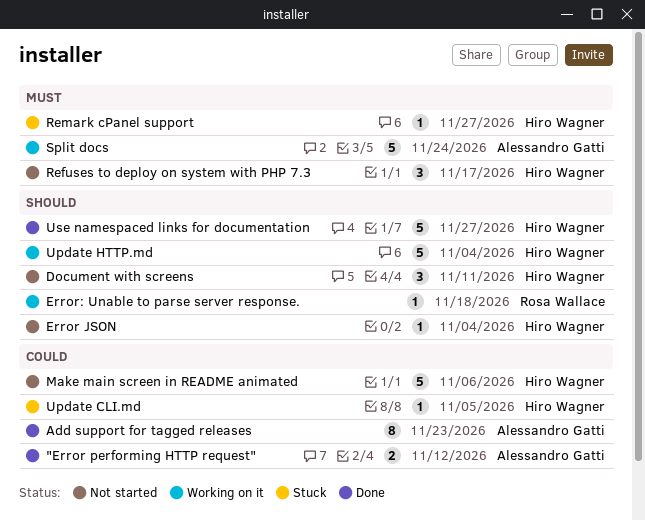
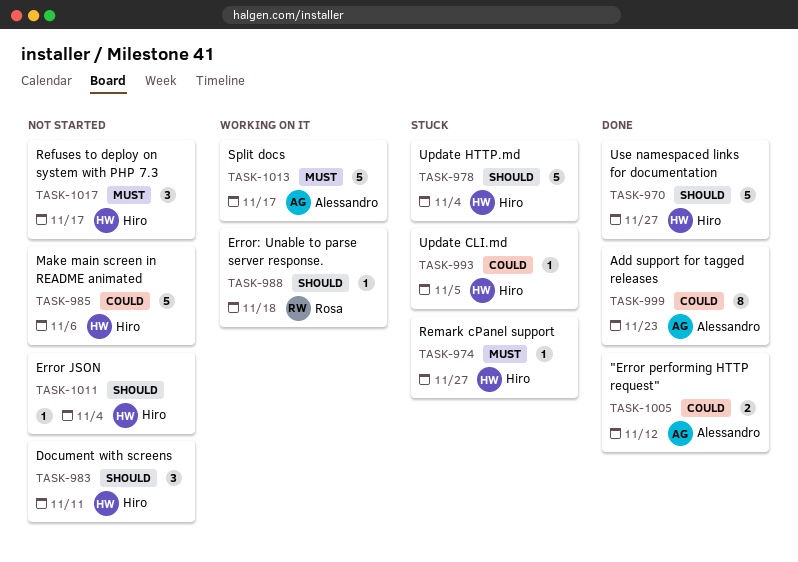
Split docs, due: Nov 24 -> Nov 17
Update HTTP.md, status: Working on it -> Stuck

